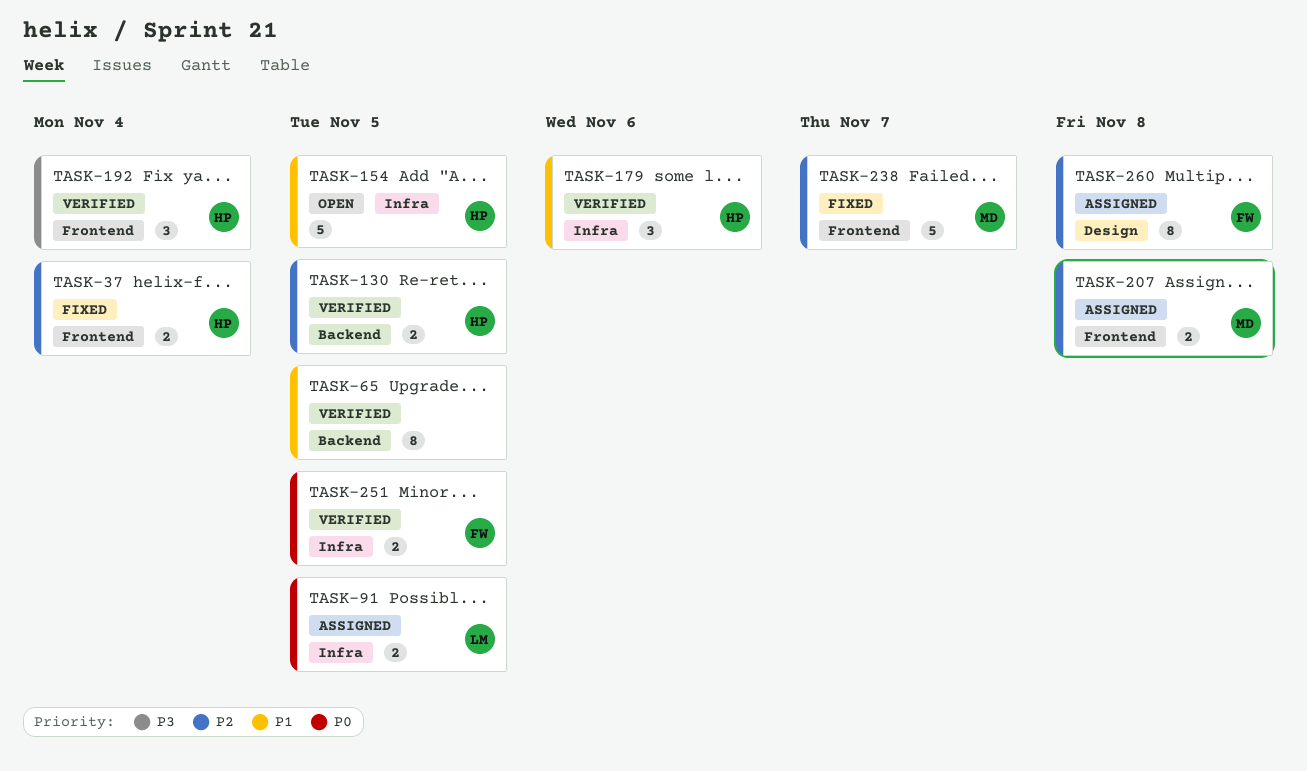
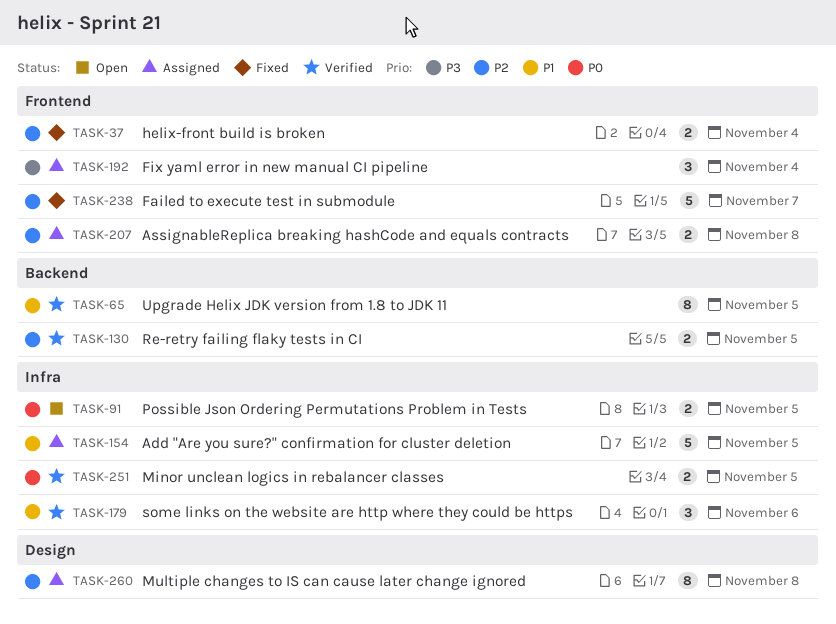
TASK-91, status: Assigned -> Open
TASK-154, status: Open -> Assigned
TASK-192, status: Verified -> Assigned

